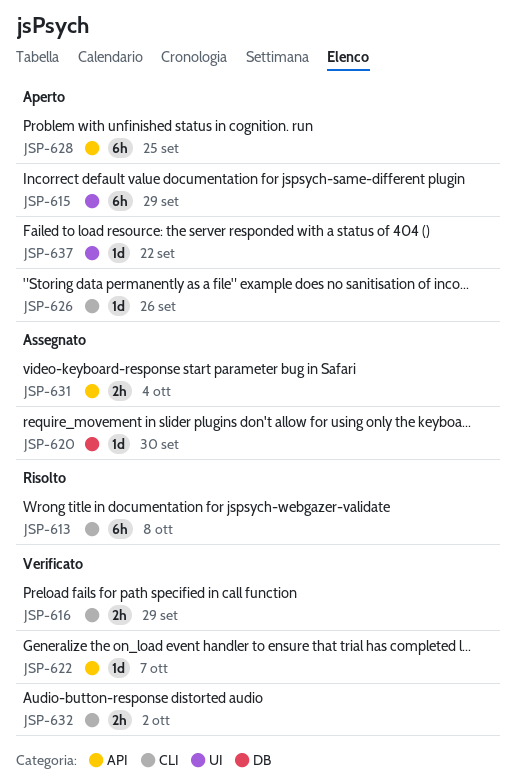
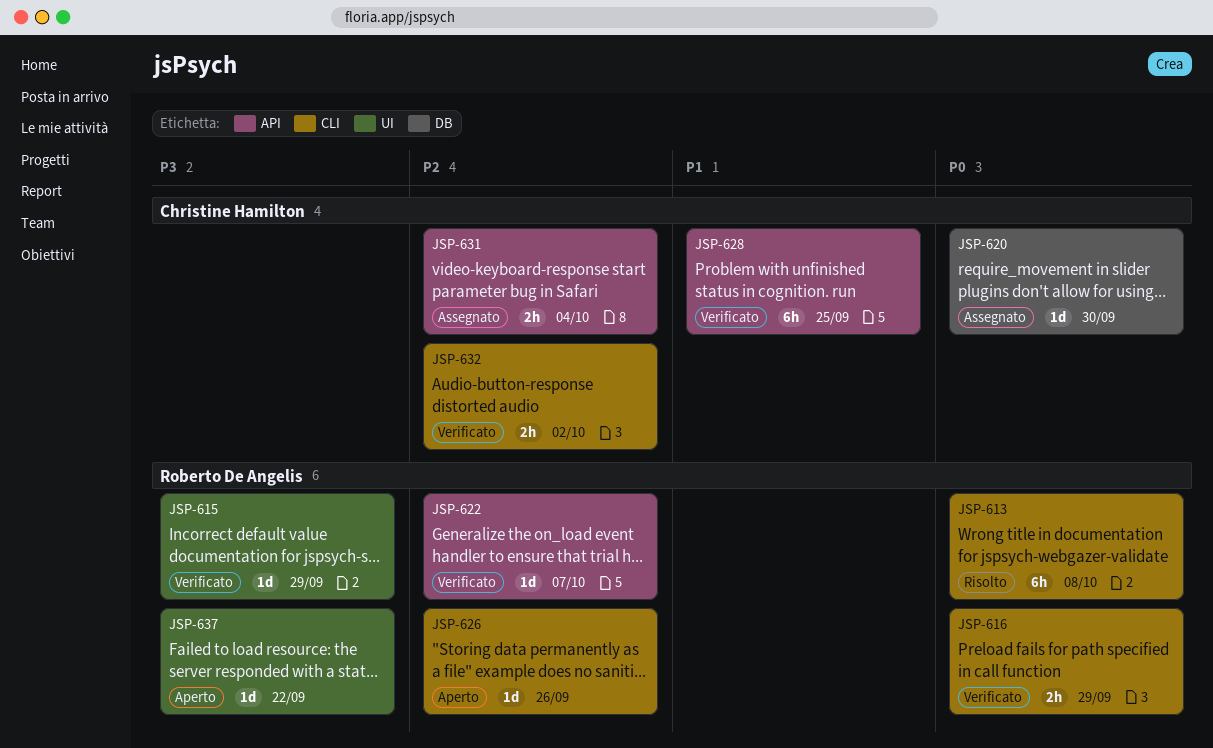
JSP-615, status: Aperto -> Verificato
JSP-615, estimate: 6h -> 1d
JSP-628, status: Aperto -> Verificato

